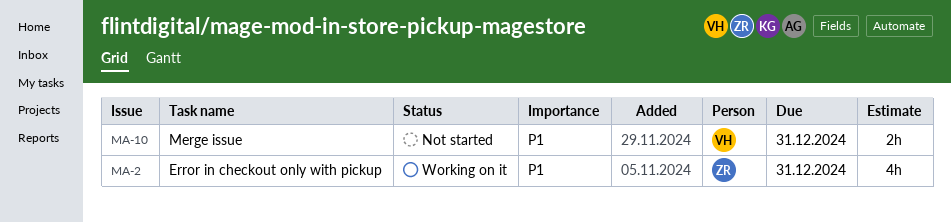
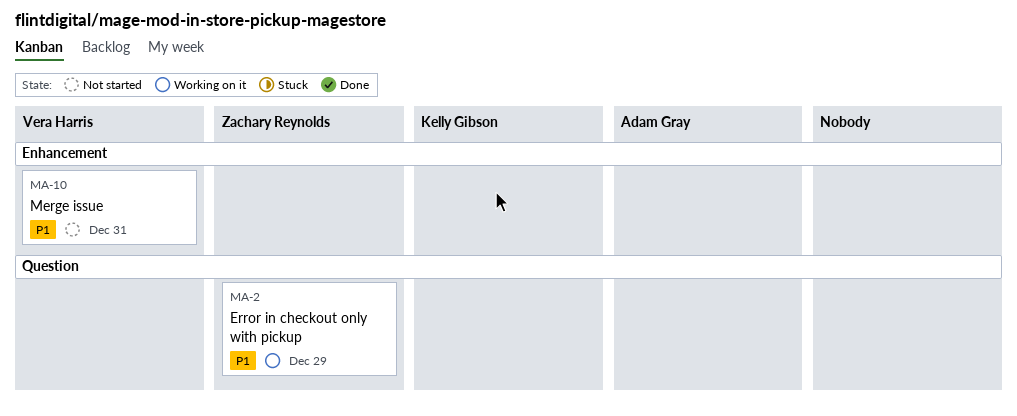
MA-2, due: Dec 31 -> Dec 29

